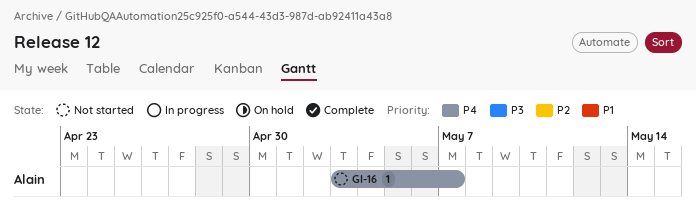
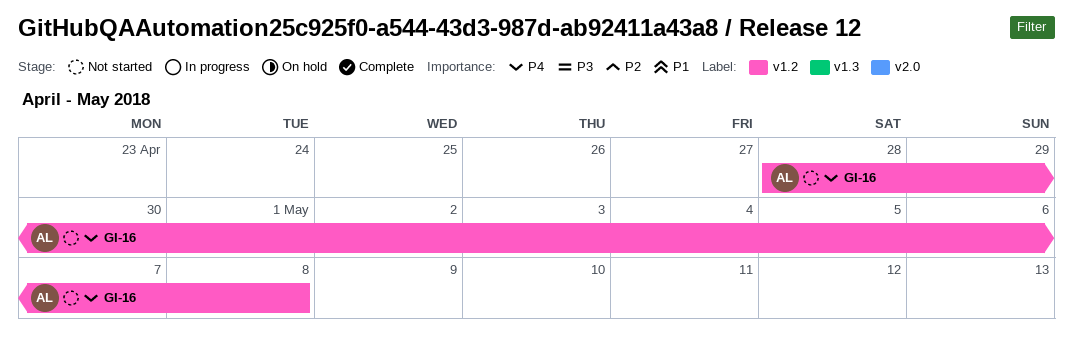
GI-16, start: May 3 -> Apr 28
GI-16, due: May 7 -> May 8

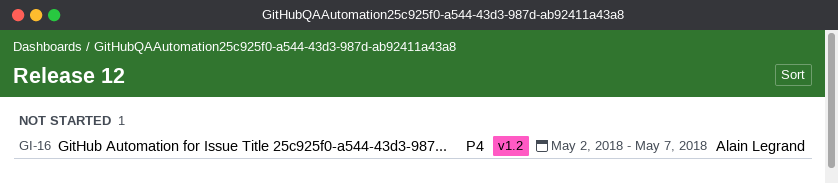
GI-16, start: Apr 28 -> May 2
GI-16, due: May 8 -> May 7

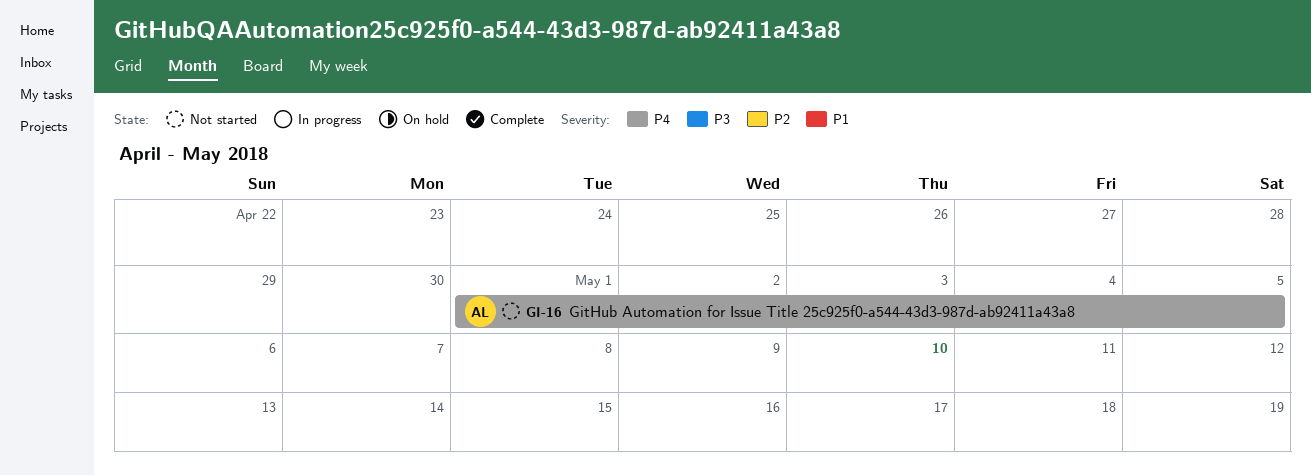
GI-16, start: May 2 -> May 1
GI-16, due: May 7 -> May 5

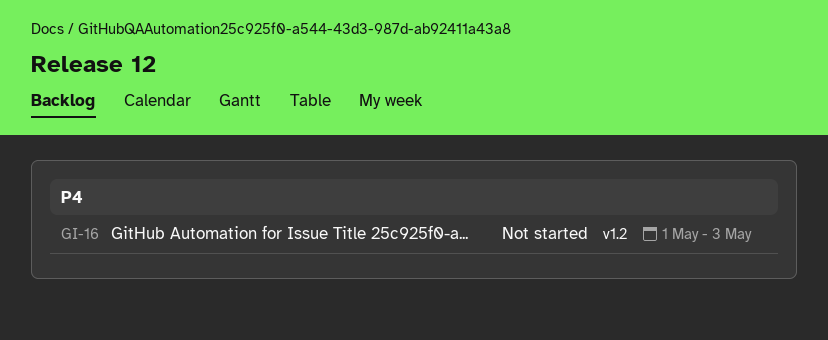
GI-16, due: May 5 -> May 3

